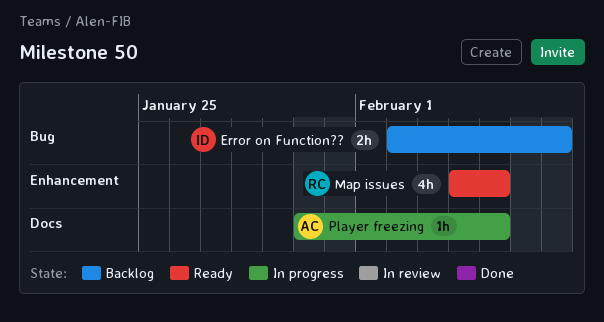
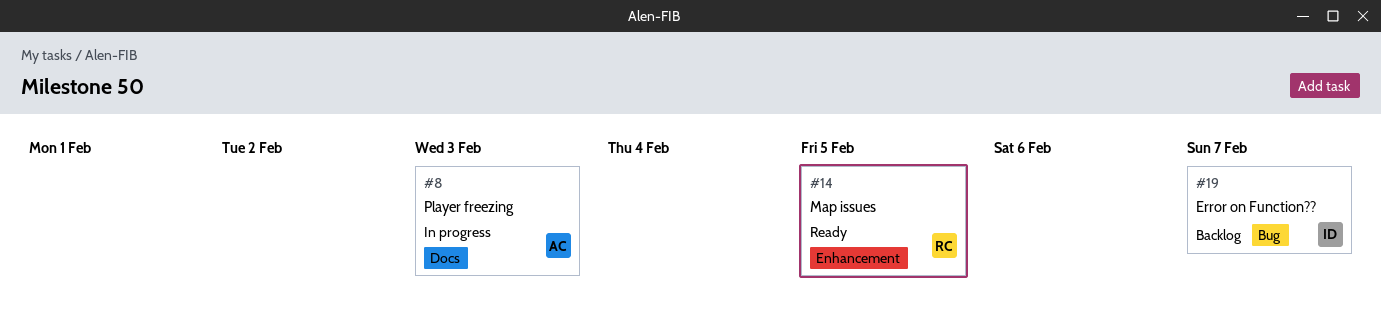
Player freezing, due: Feb 5 -> Feb 3

